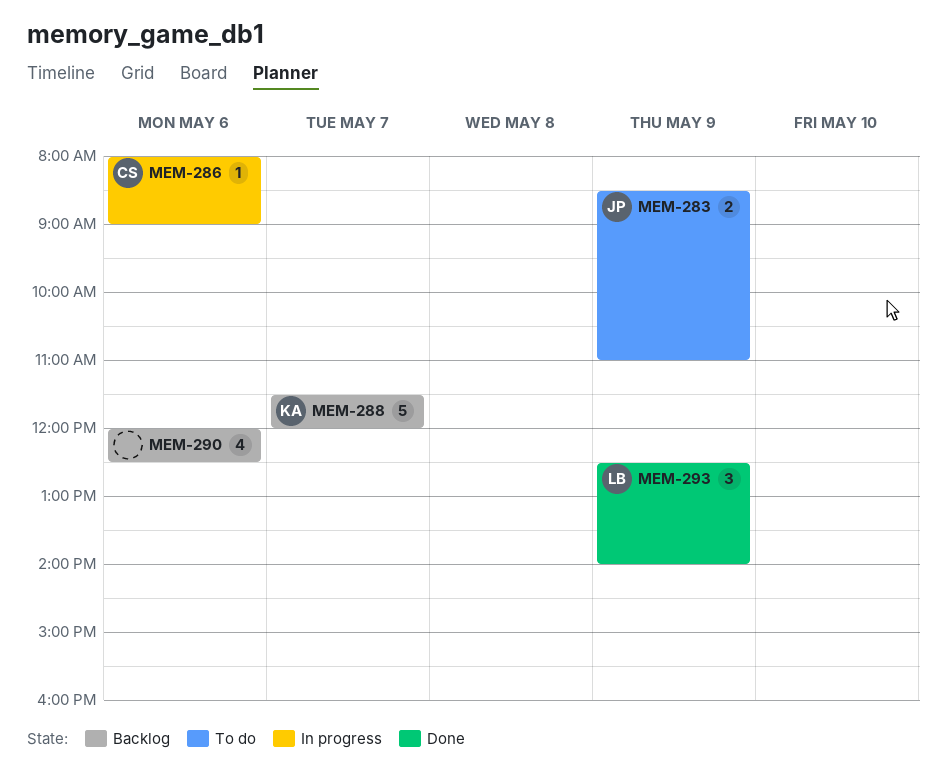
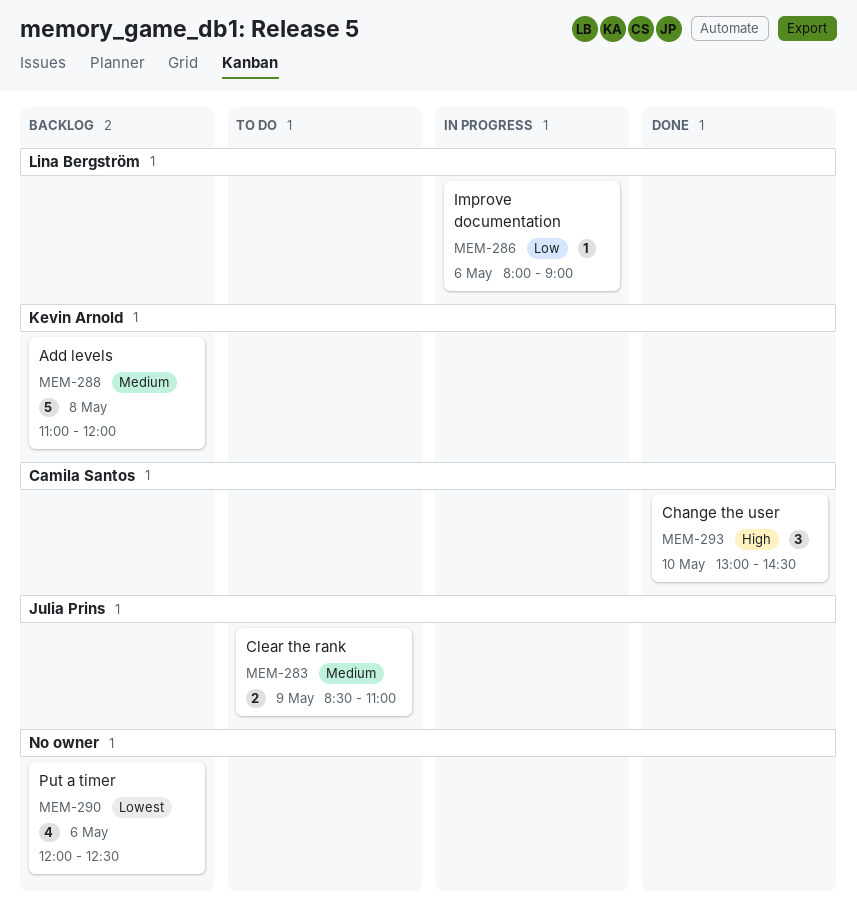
MEM-286, owner: Camila Santos -> Lina Bergström
MEM-288, day: May 7 -> May 8
MEM-288, begins: 11:30 -> 11:00
MEM-293, owner: Lina Bergström -> Camila Santos
MEM-293, day: May 9 -> May 10
MEM-293, begins: 12:30 -> 13:00
MEM-293, ends: 14:00 -> 14:30

